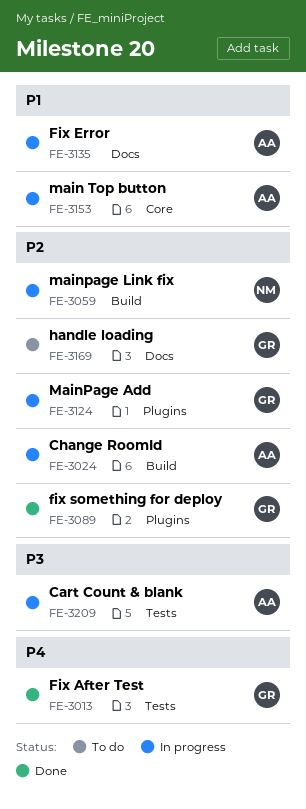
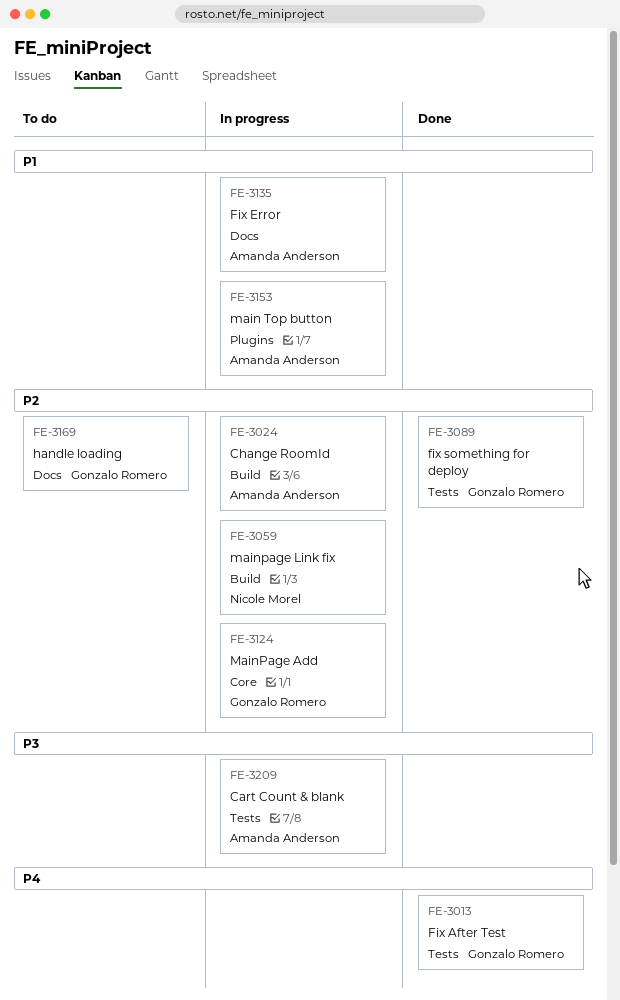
FE-3089, label: Plugins -> Tests
FE-3124, label: Plugins -> Core
FE-3153, label: Core -> Plugins

